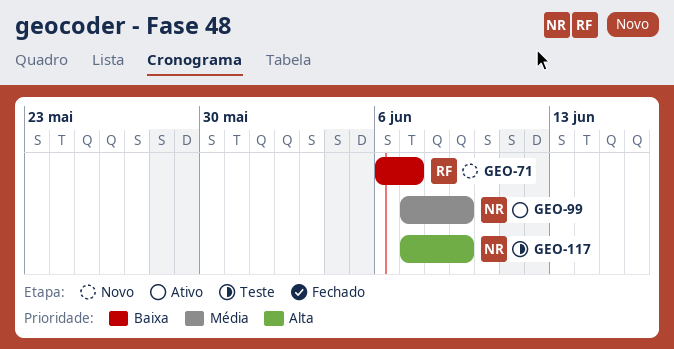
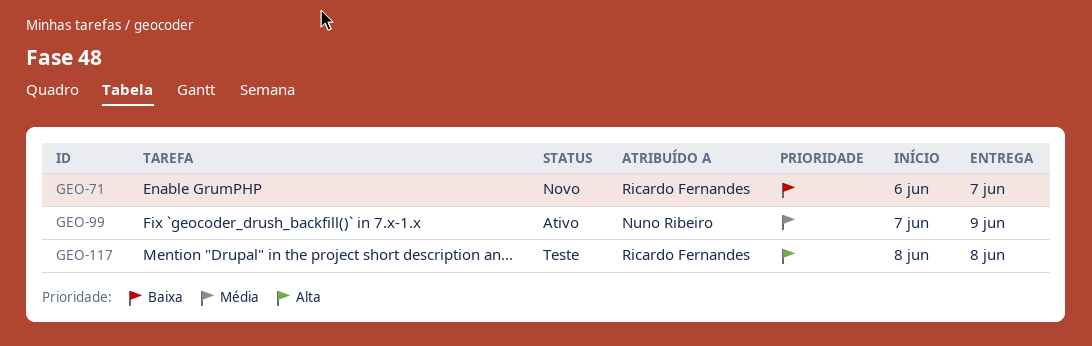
GEO-117, owner: Nuno Ribeiro -> Ricardo Fernandes
GEO-117, start: Jun 7 -> Jun 8
GEO-117, due: Jun 9 -> Jun 8

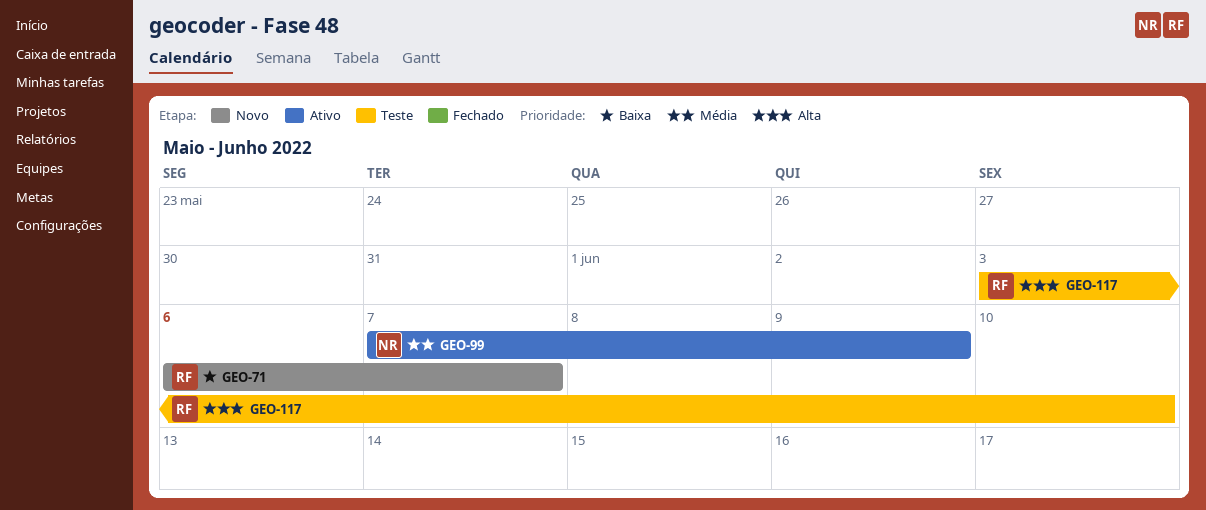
GEO-117, start: Jun 8 -> Jun 3
GEO-117, due: Jun 8 -> Jun 10

